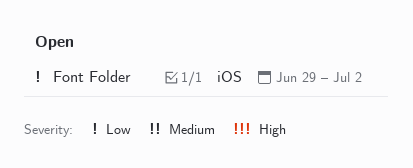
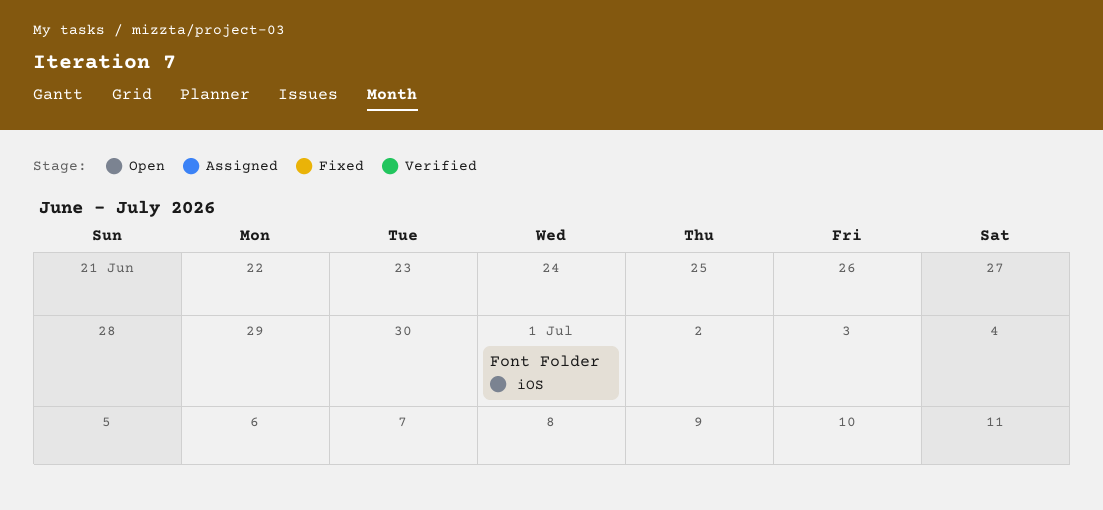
Font Folder, due: Jul 2 -> Jul 1

